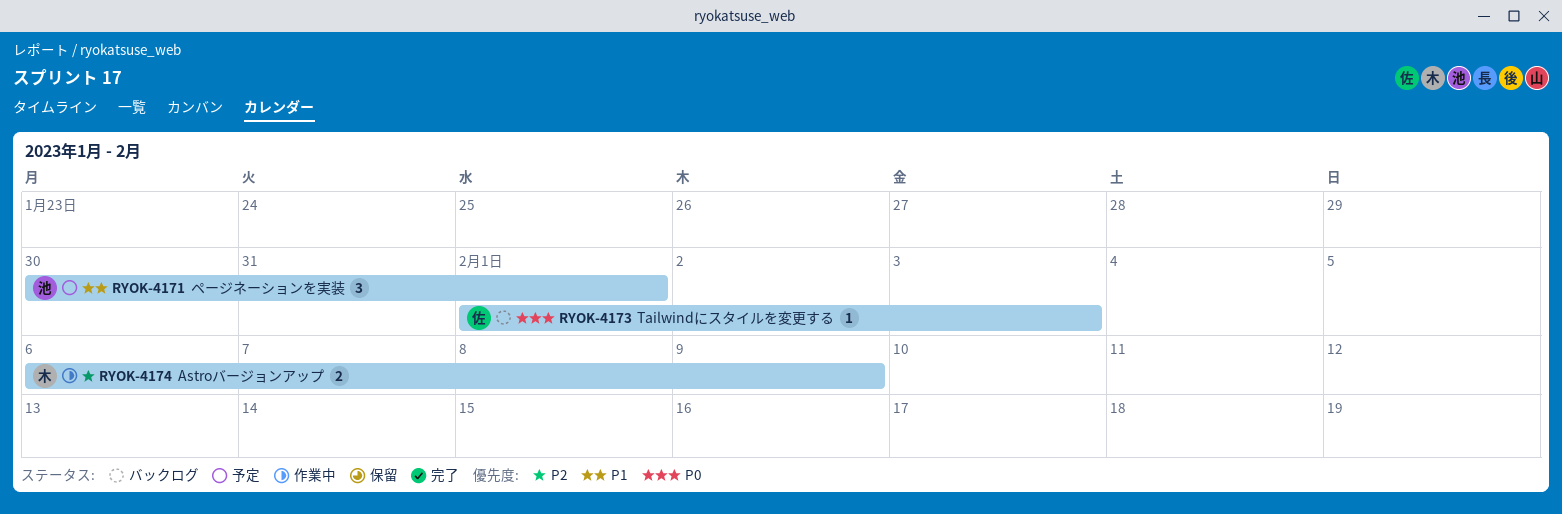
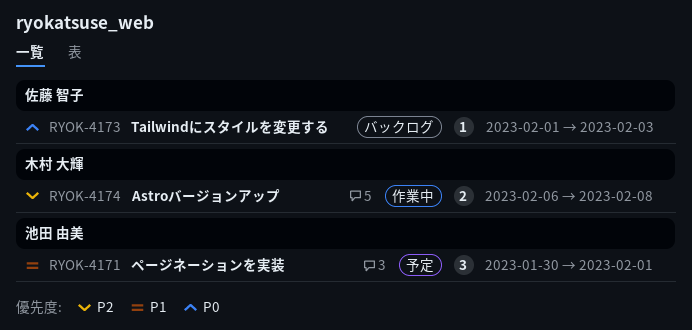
RYOK-4174, due: Feb 9 -> Feb 8

